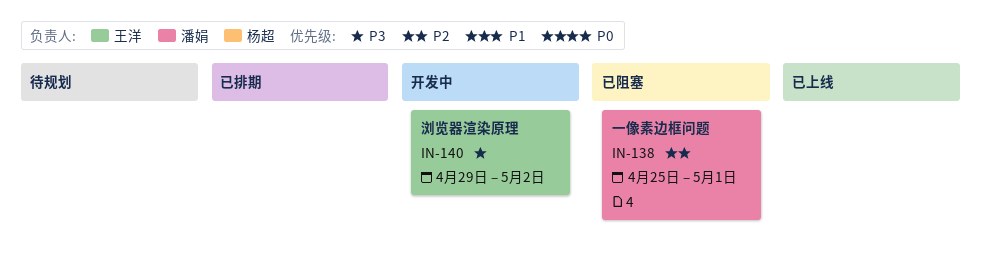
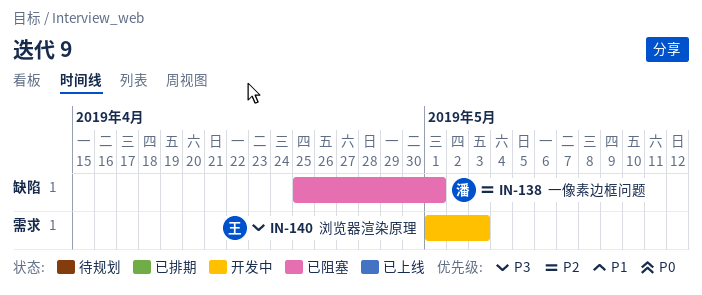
IN-140, start: Apr 29 -> May 1
IN-140, due: May 2 -> May 3

